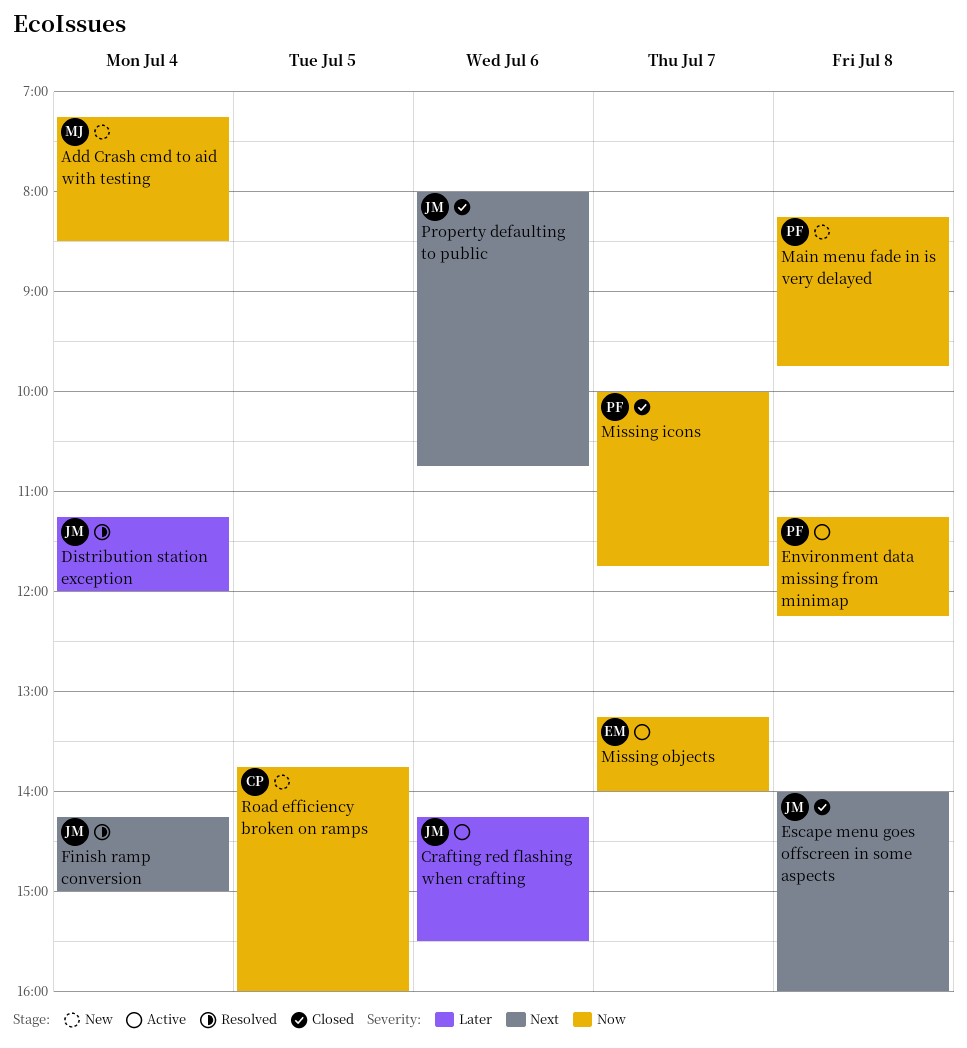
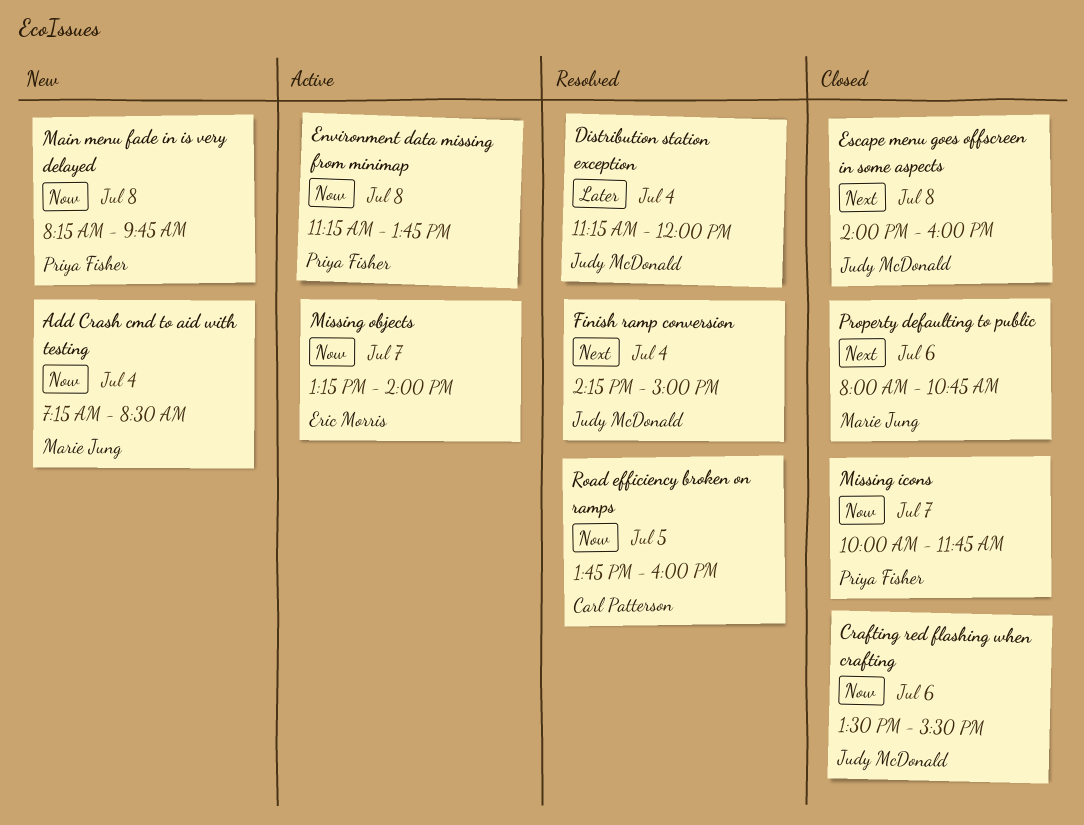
Crafting red flashing when crafting, status: Active -> Closed
Crafting red flashing when crafting, priority: Later -> Now
Crafting red flashing when crafting, begins: 14:15 -> 13:30
Environment data missing from minimap, ends: 12:15 -> 13:45
Property defaulting to public, owner: Judy McDonald -> Marie Jung
Road efficiency broken on ramps, status: New -> Resolved

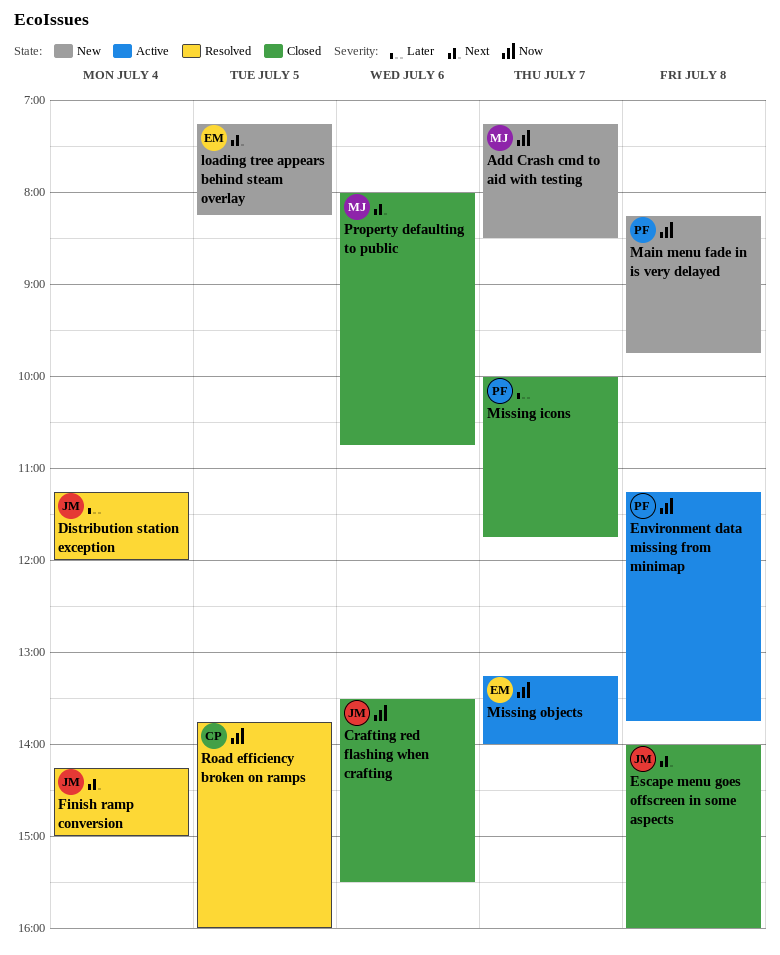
Add Crash cmd to aid with testing, day: Jul 4 -> Jul 7
loading tree appears behind steam overlay: none -> present
Missing icons, priority: Now -> Later

